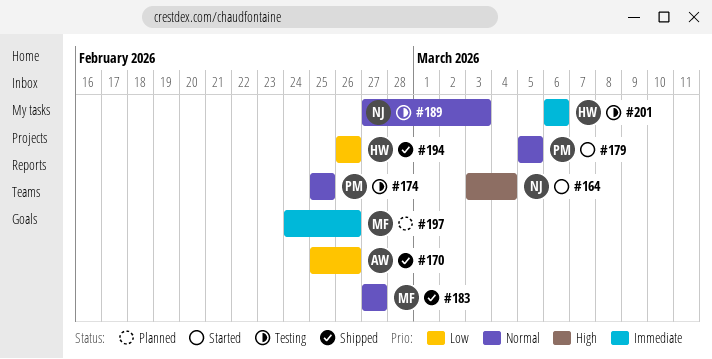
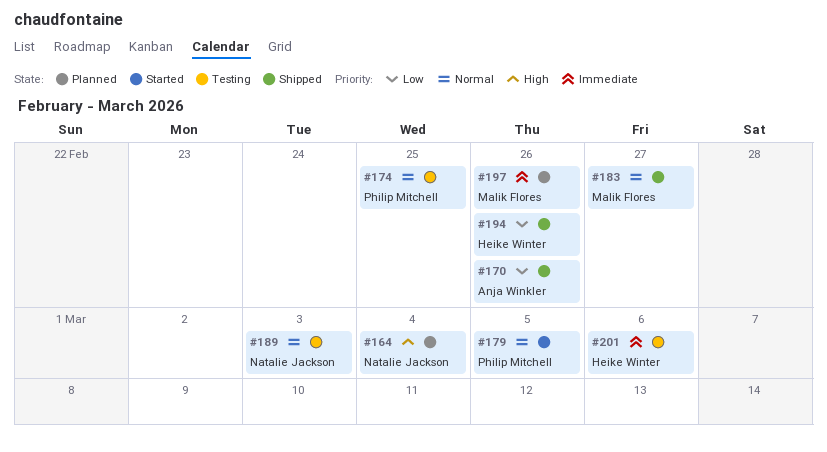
#164, status: Started -> Planned

